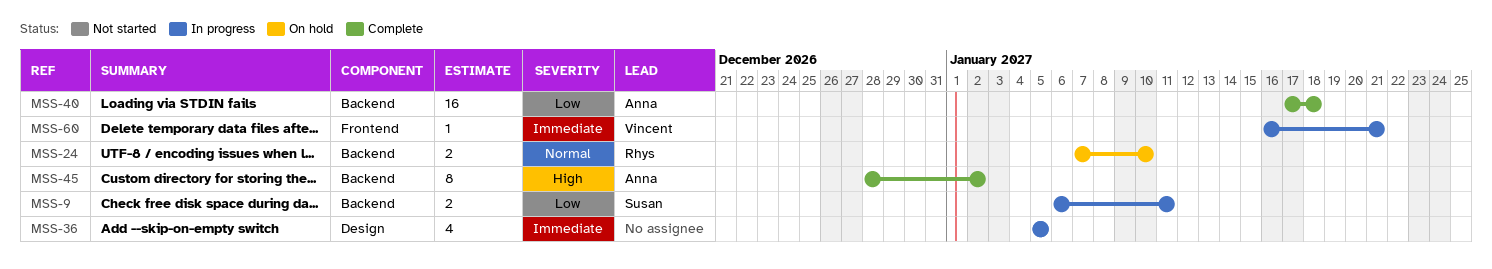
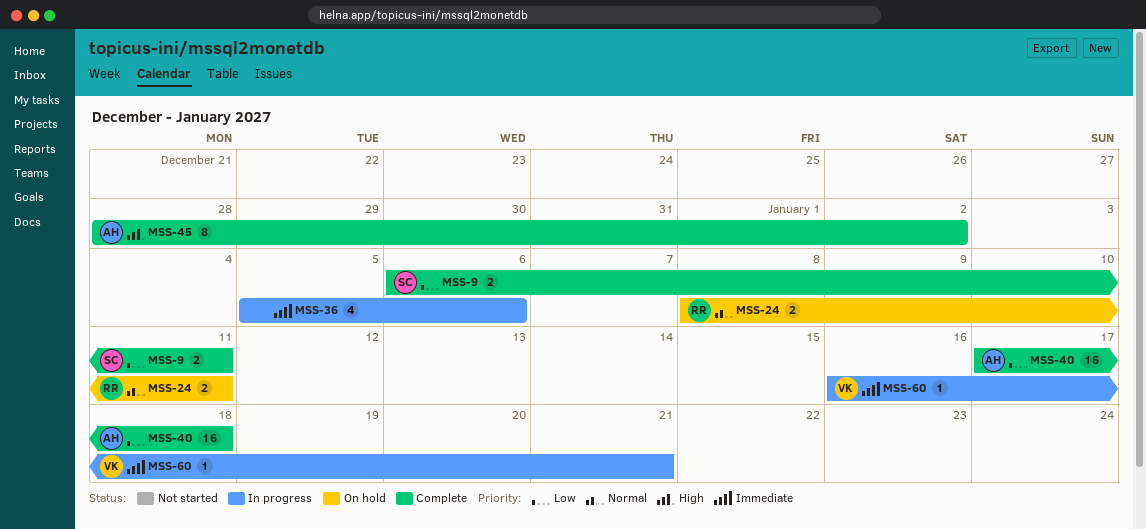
MSS-9, status: In progress -> Complete
MSS-24, start: Jan 7 -> Jan 8
MSS-24, due: Jan 10 -> Jan 11
MSS-36, due: Jan 5 -> Jan 6

